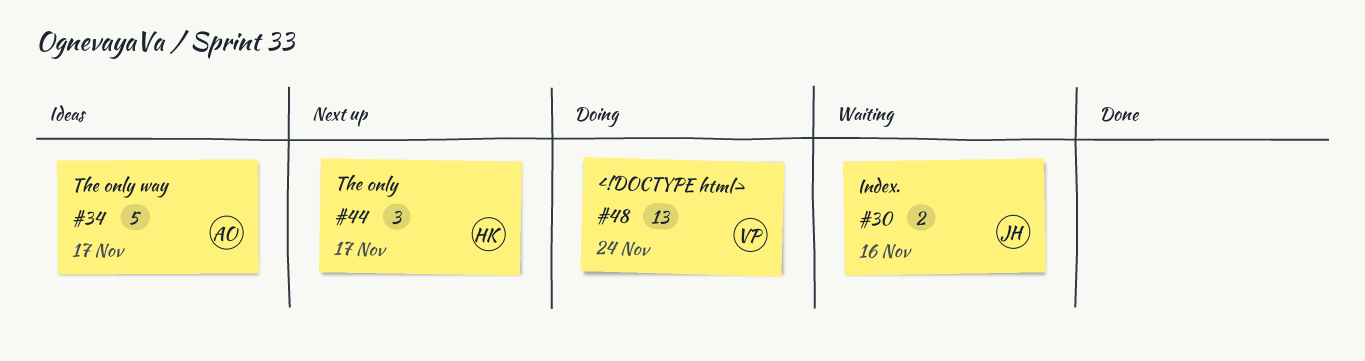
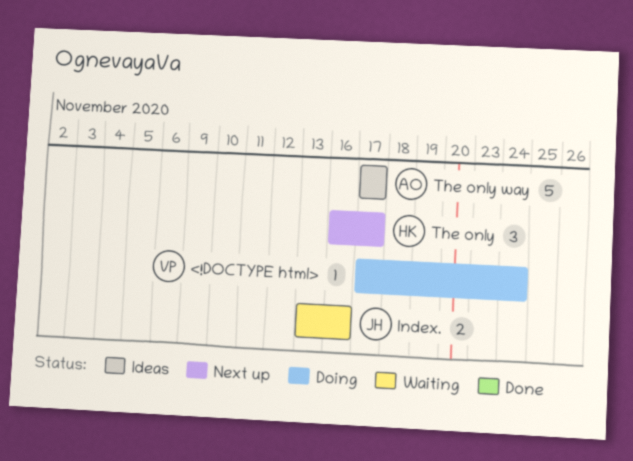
<!DOCTYPE html>, estimate: 13 -> 1

